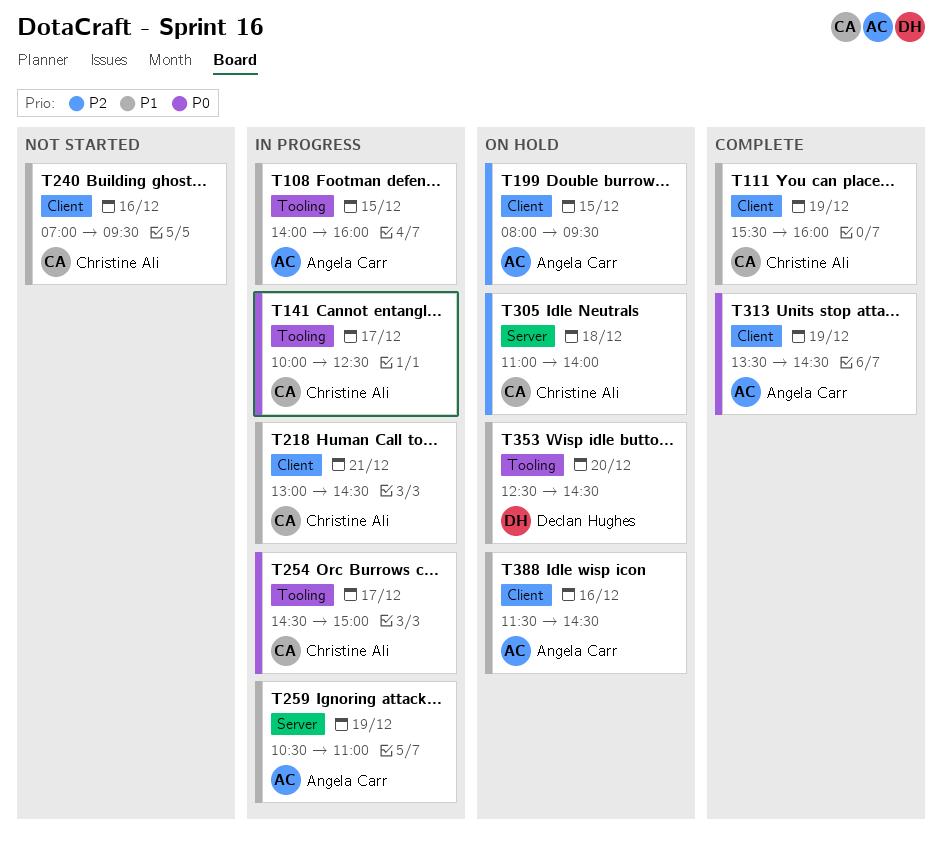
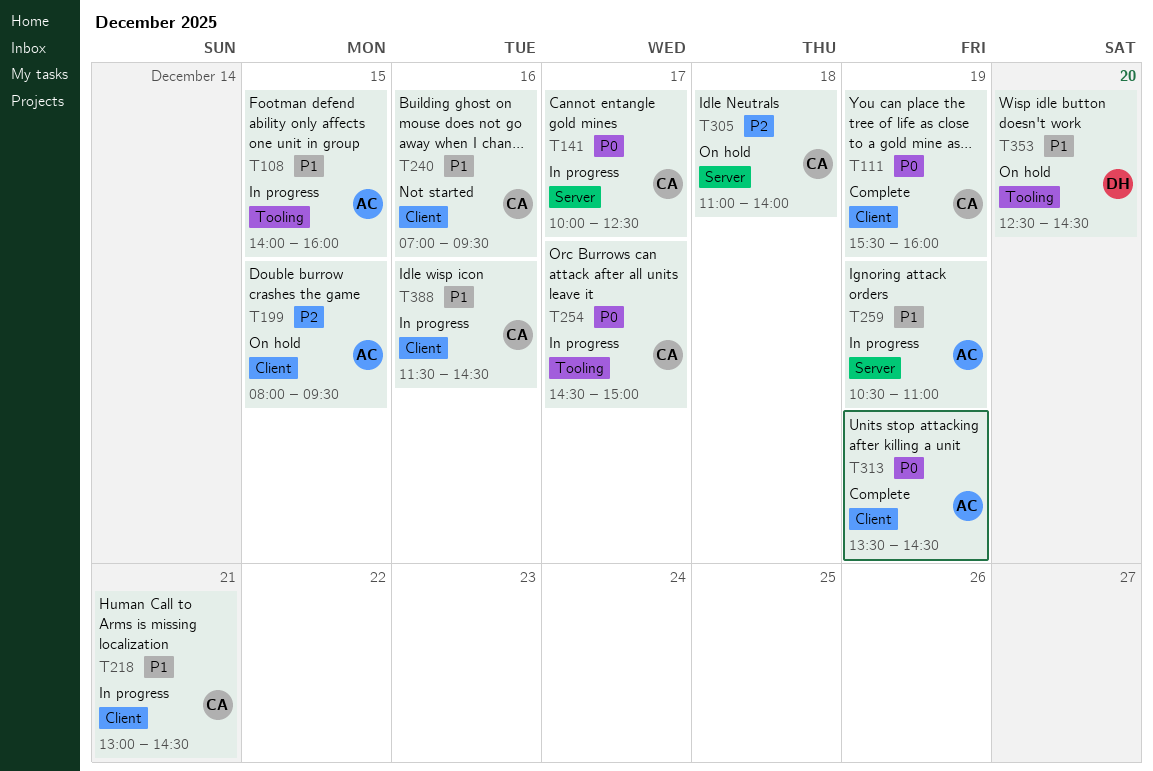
T111, priority: P1 -> P0
T141, label: Tooling -> Server
T388, status: On hold -> In progress
T388, owner: Angela Carr -> Christine Ali

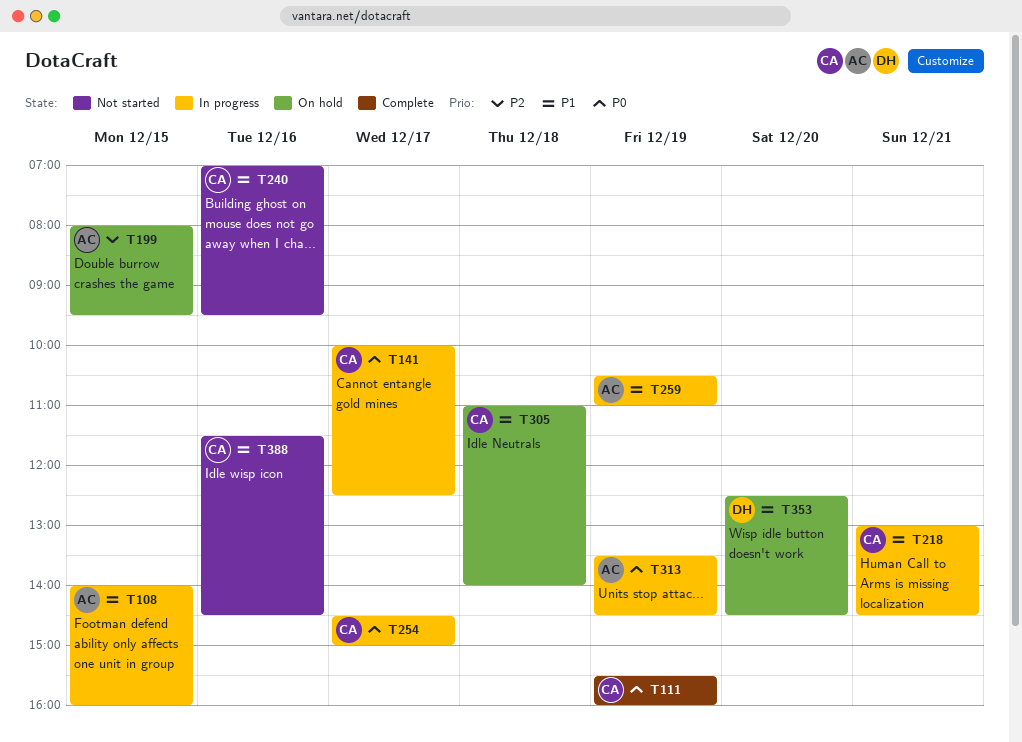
T305, priority: P2 -> P1
T313, status: Complete -> In progress
T388, status: In progress -> Not started

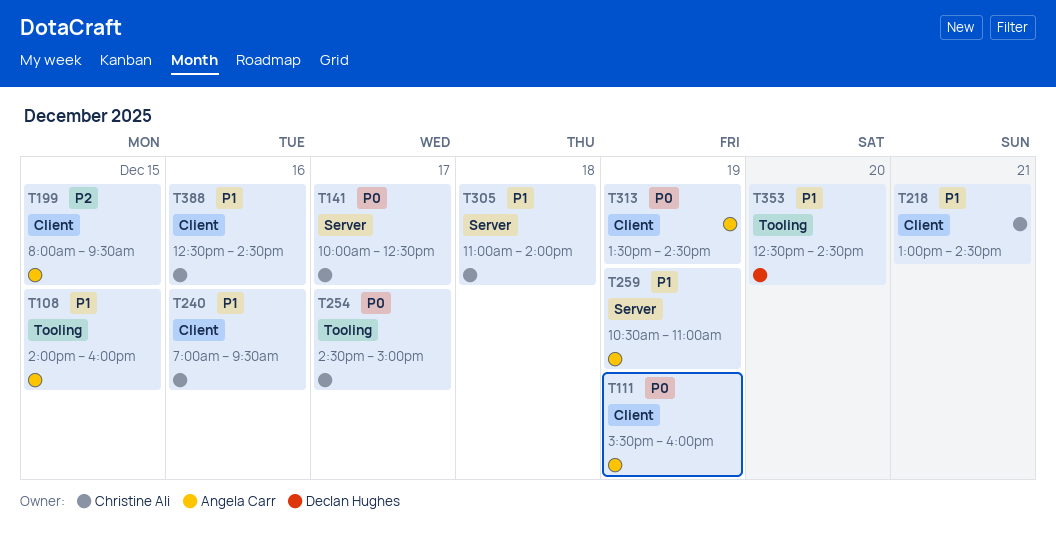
T111, owner: Christine Ali -> Angela Carr
T388, begins: 11:30 -> 12:30

